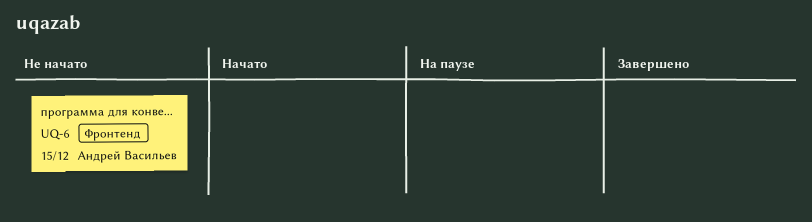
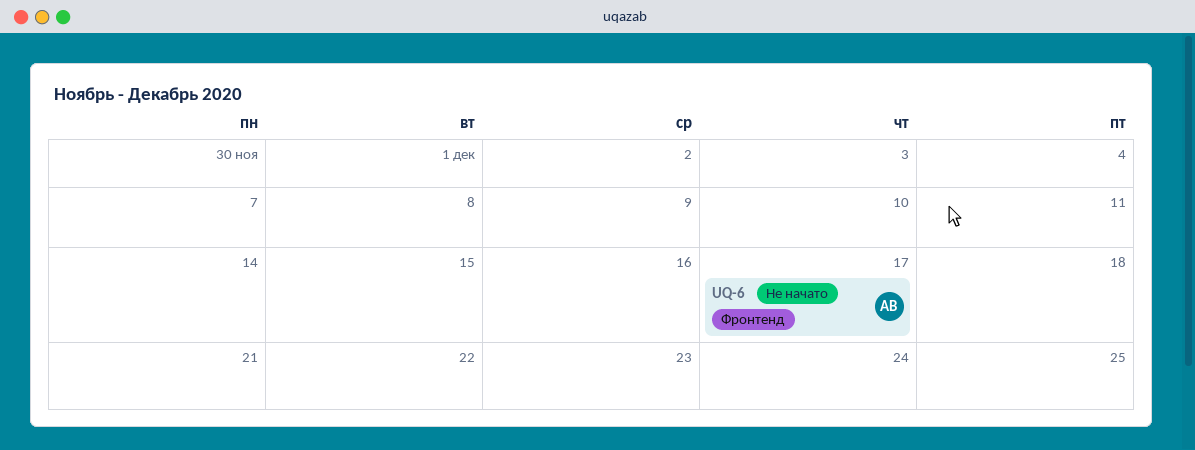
UQ-6, due: Dec 15 -> Dec 17

